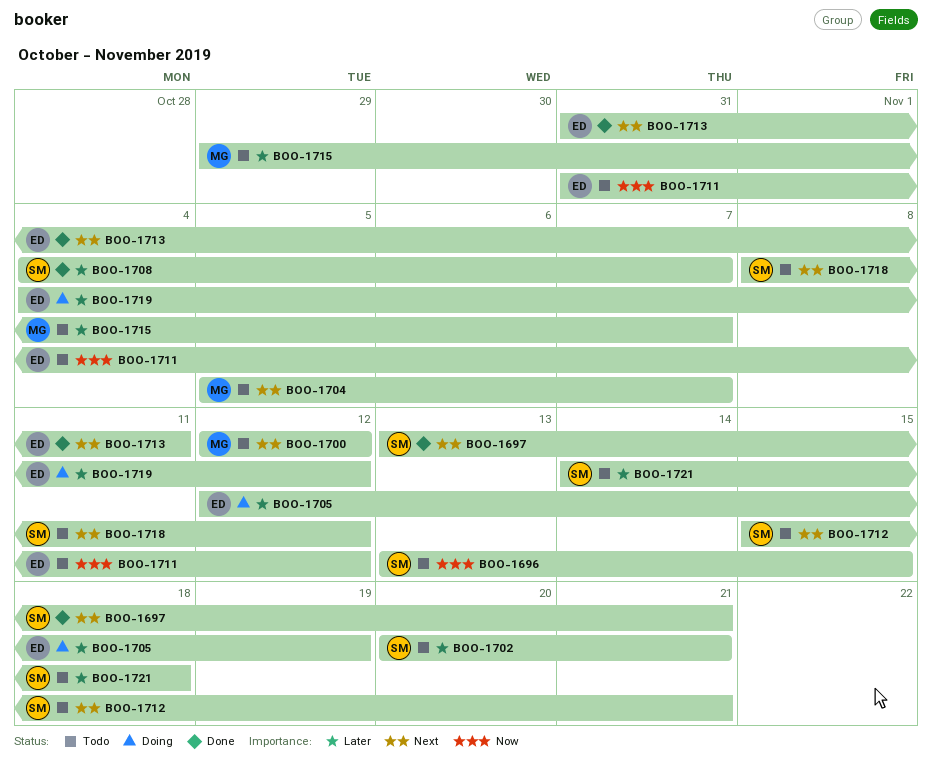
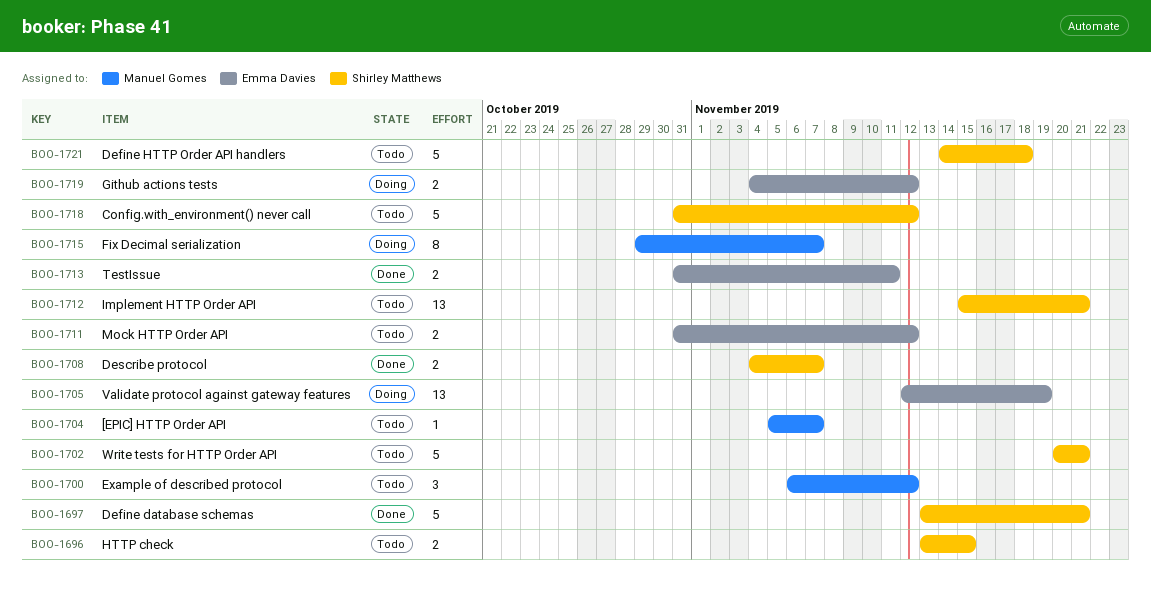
BOO-1700, start: Nov 12 -> Nov 6
BOO-1715, status: Todo -> Doing
BOO-1718, start: Nov 8 -> Oct 31

